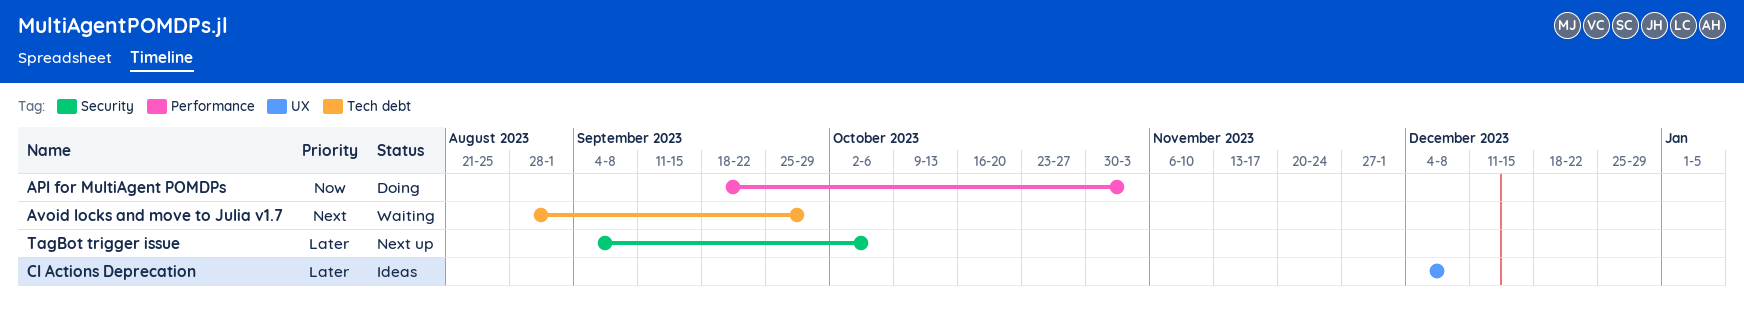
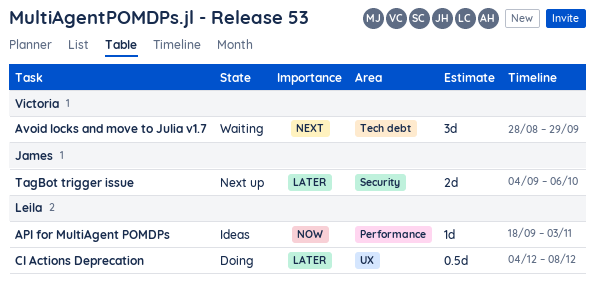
API for MultiAgent POMDPs, status: Doing -> Ideas
CI Actions Deprecation, status: Ideas -> Doing

